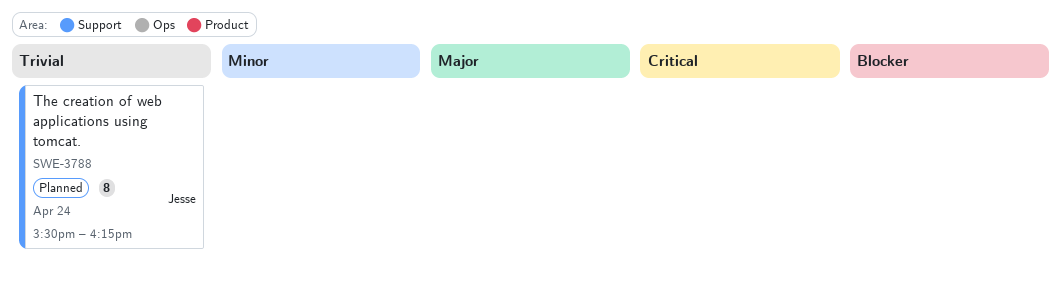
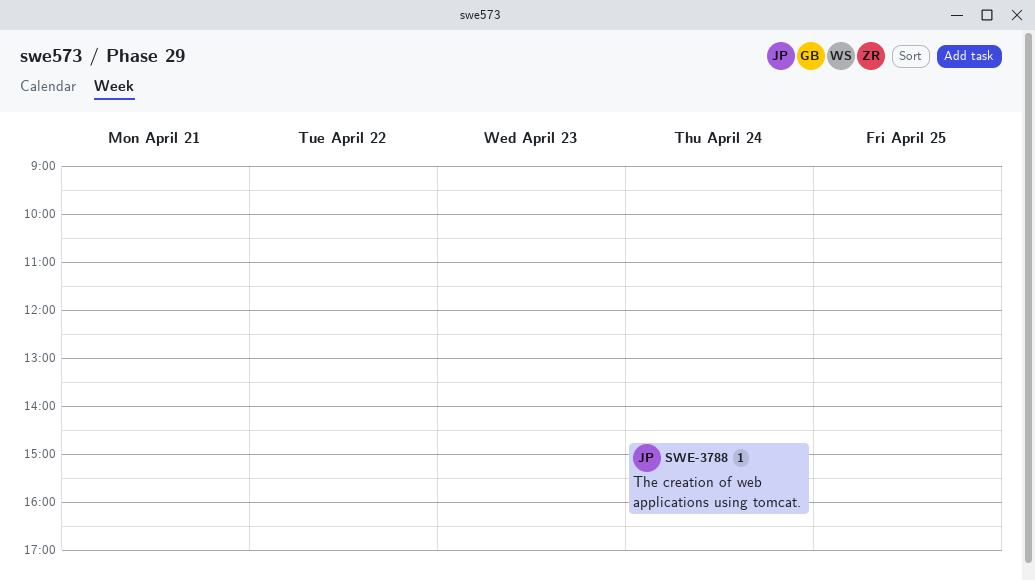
SWE-3788, estimate: 8 -> 1
SWE-3788, begins: 15:30 -> 14:45

